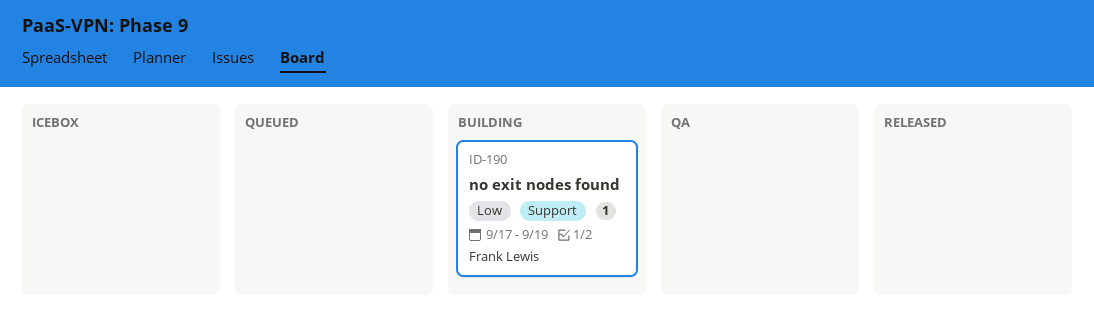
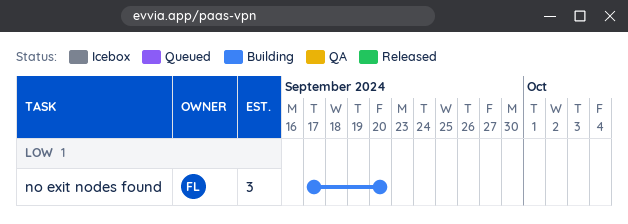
no exit nodes found, estimate: 1 -> 3
no exit nodes found, due: Sep 19 -> Sep 20

